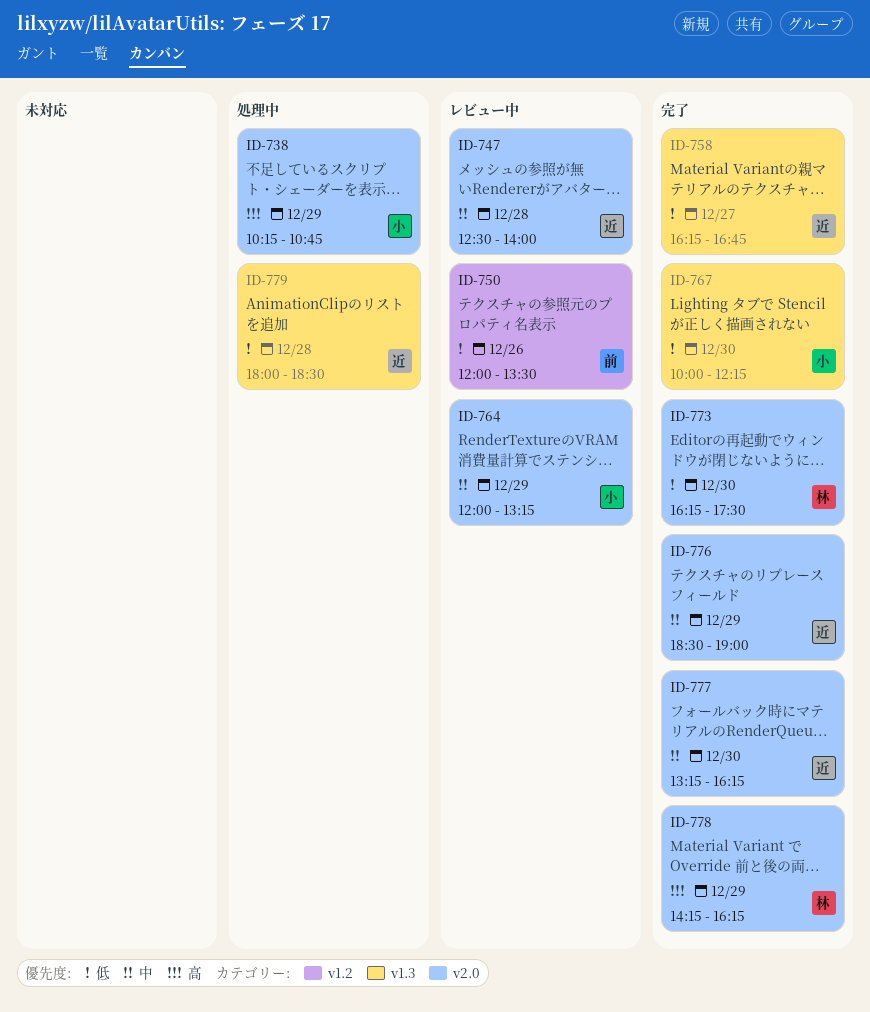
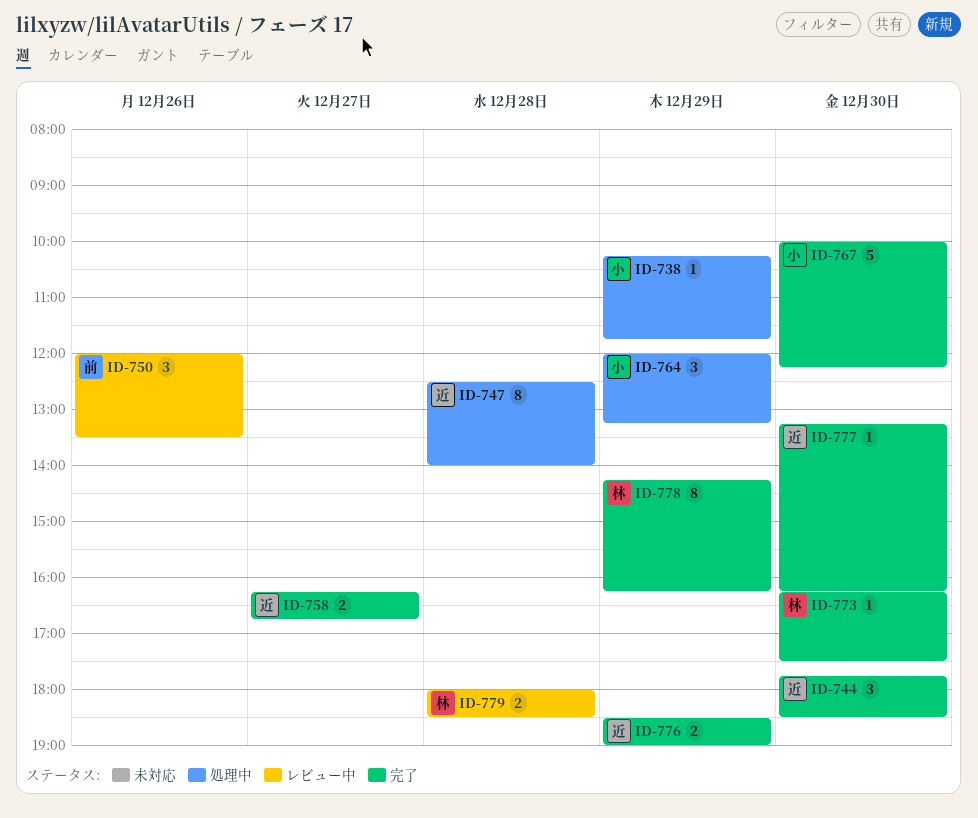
ID-738, ends: 10:45 -> 11:45
ID-744: none -> present
ID-747, status: レビュー中 -> 処理中
ID-764, status: レビュー中 -> 処理中
ID-779, status: 処理中 -> レビュー中
ID-779, owner: 近 -> 林

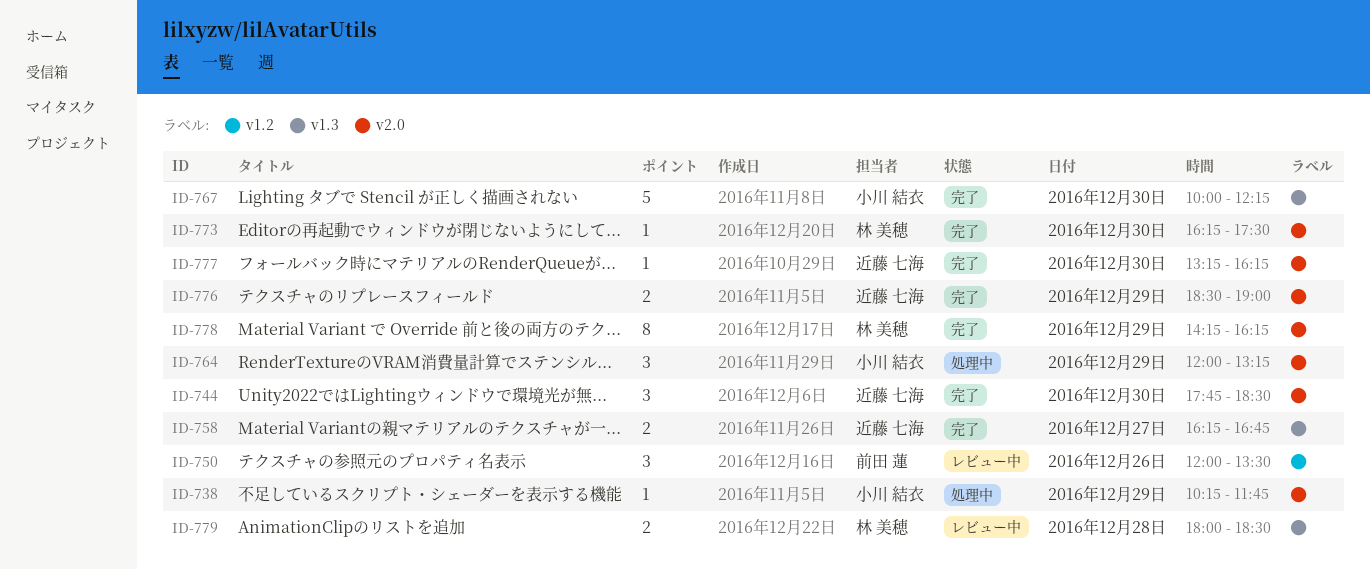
ID-747: present -> none

